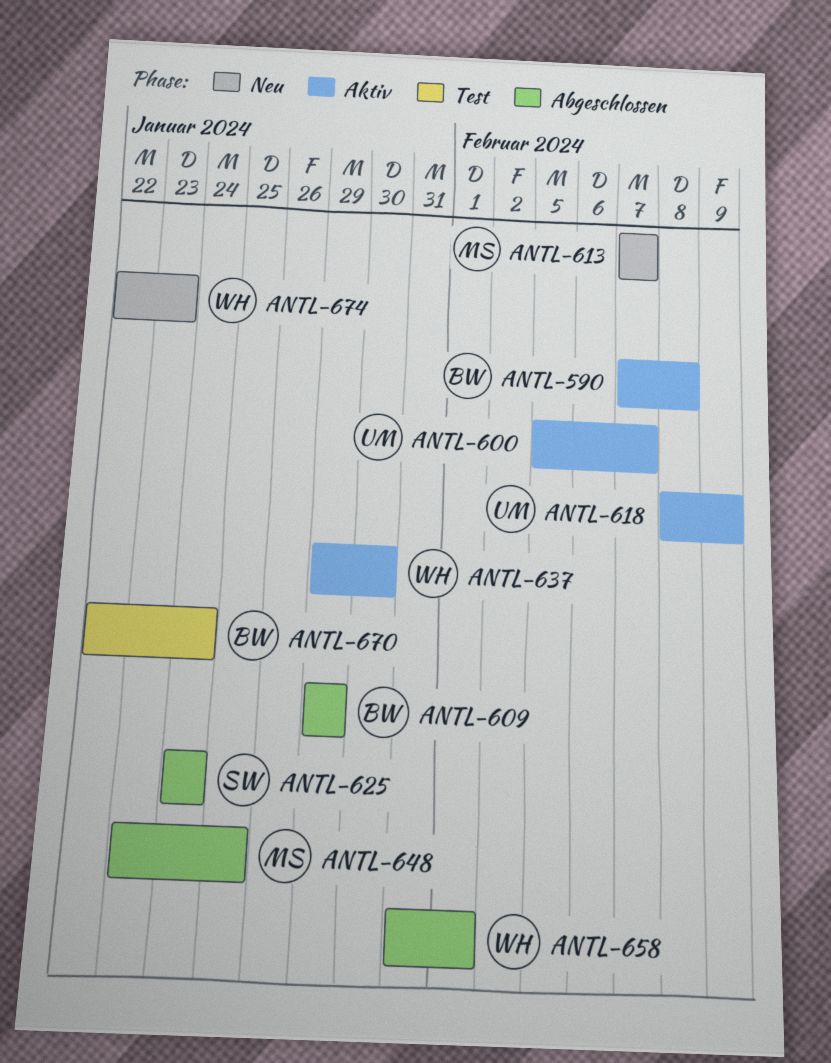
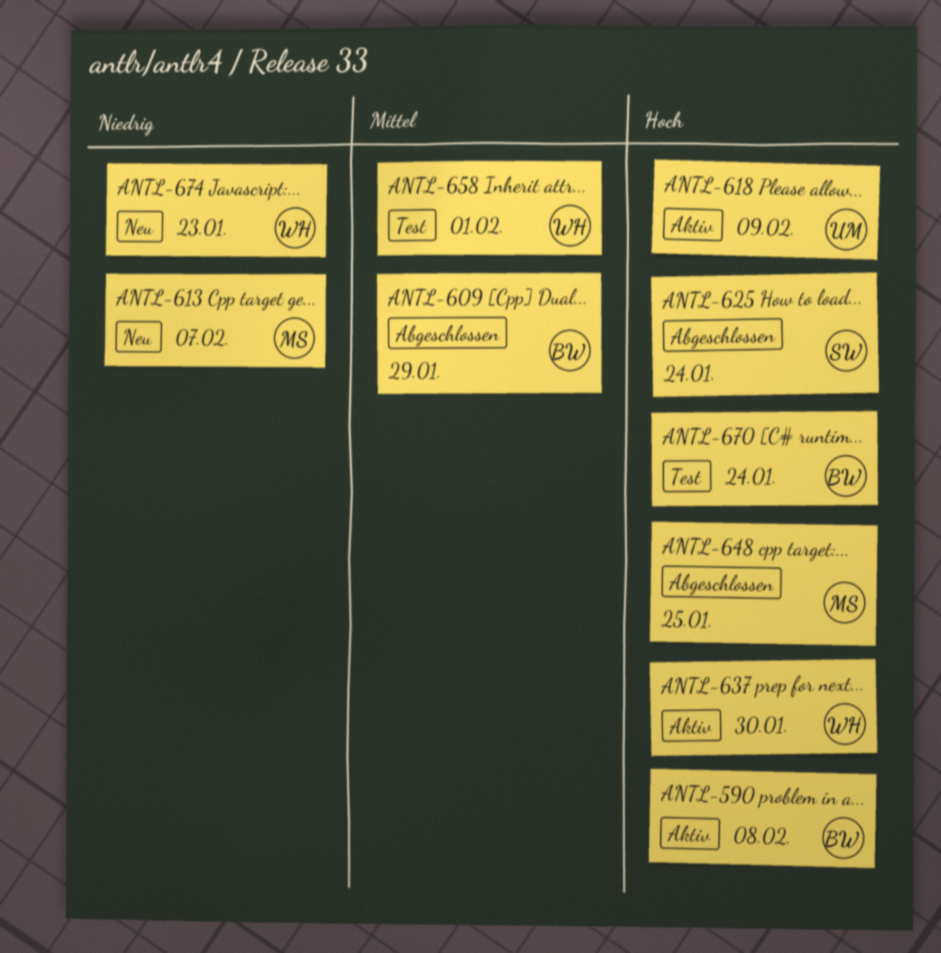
ANTL-600: present -> none
ANTL-658, status: Abgeschlossen -> Test

